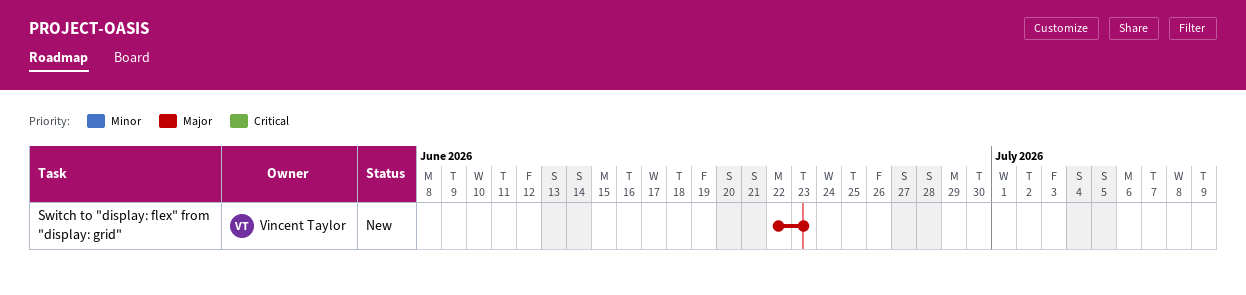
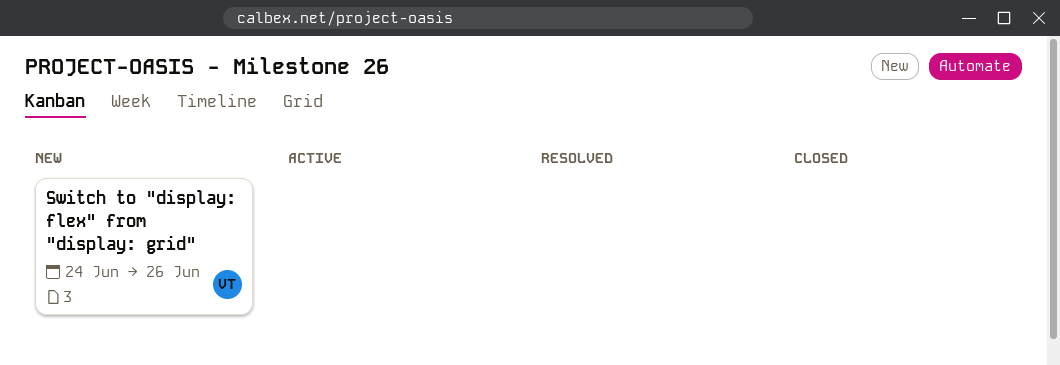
Switch to "display: flex" from "display: grid", start: Jun 22 -> Jun 24
Switch to "display: flex" from "display: grid", due: Jun 23 -> Jun 26

